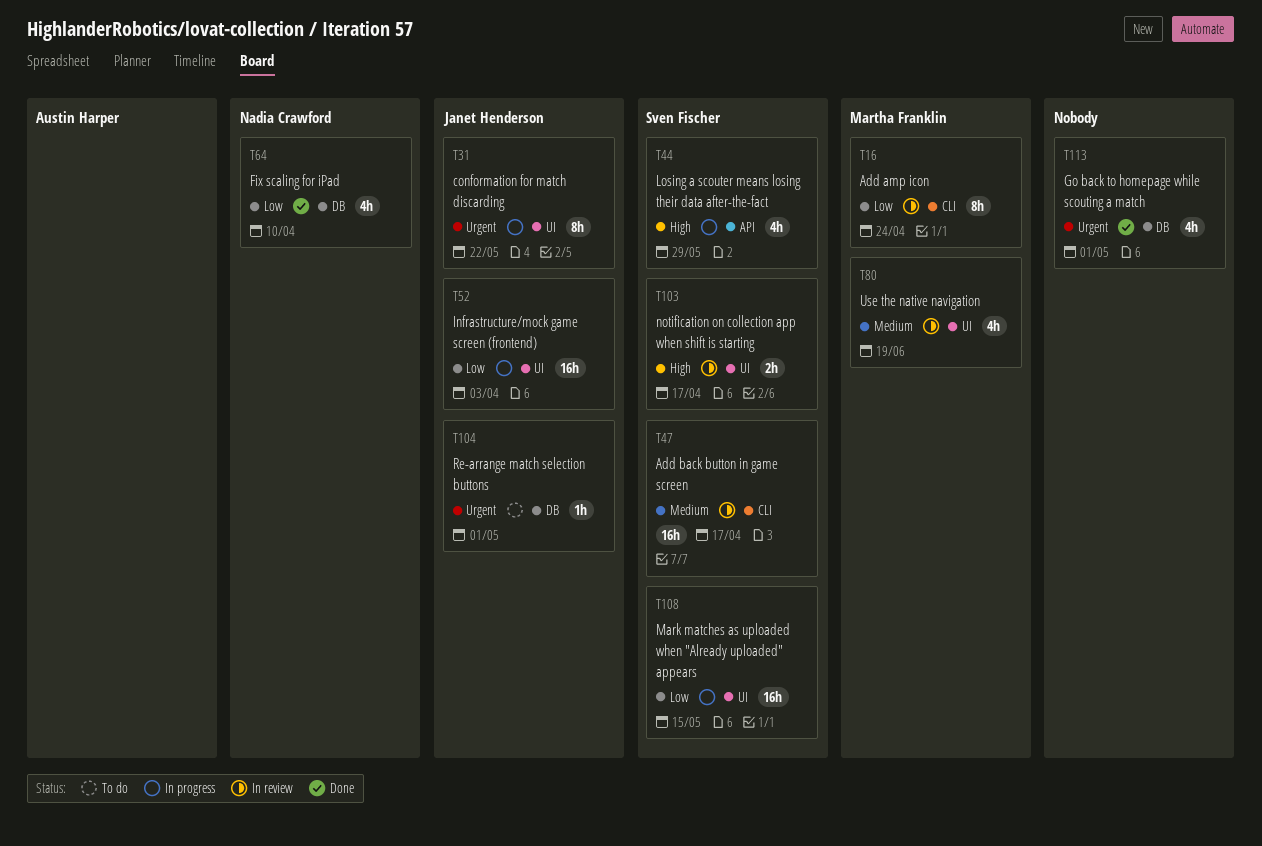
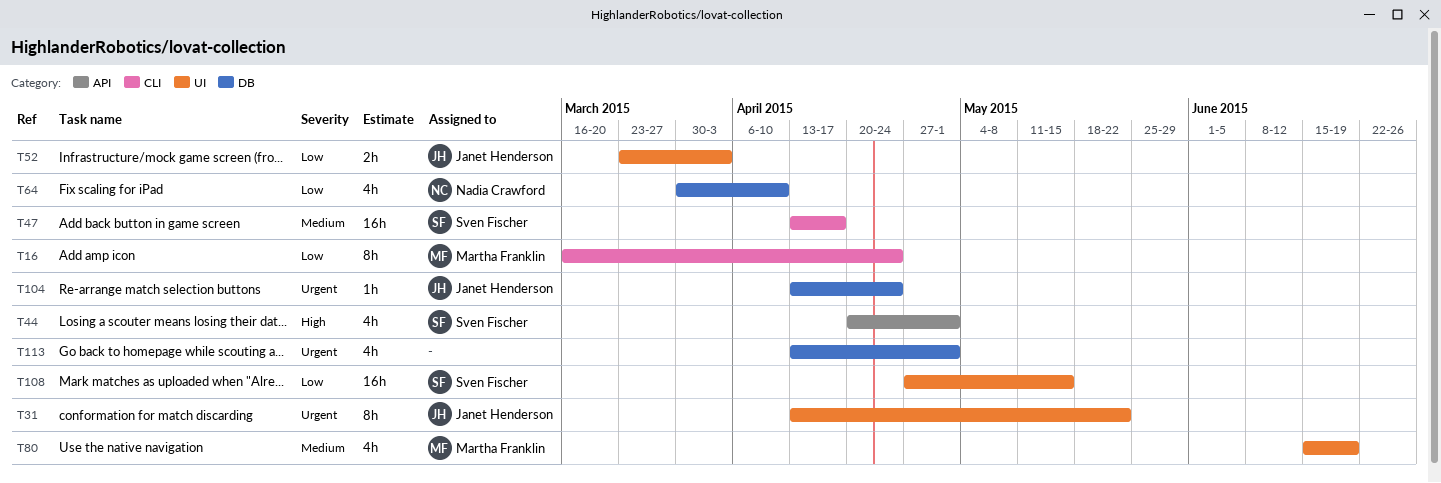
T44, due: May 29 -> May 1
T52, estimate: 16h -> 2h
T103: present -> none
T104, due: May 1 -> Apr 24

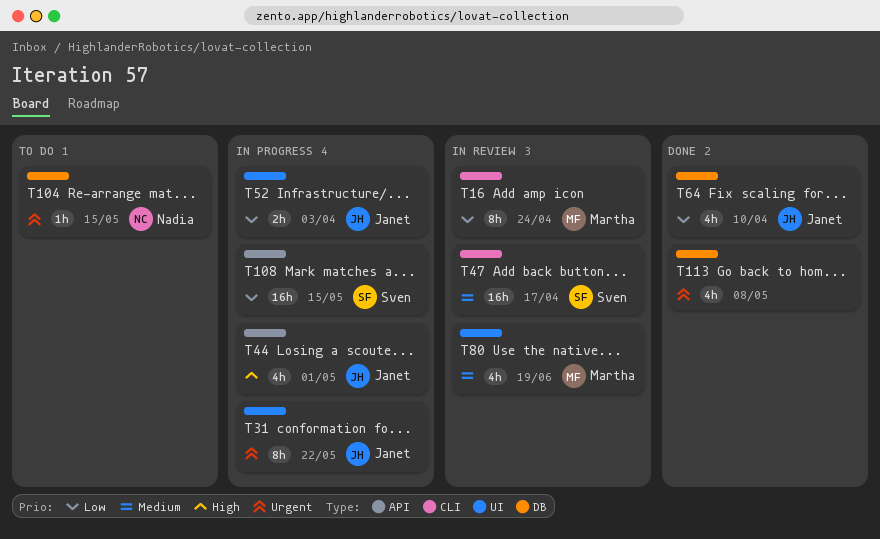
T44, owner: Sven Fischer -> Janet Henderson
T64, owner: Nadia Crawford -> Janet Henderson
T104, owner: Janet Henderson -> Nadia Crawford
T104, due: Apr 24 -> May 15
T108, label: UI -> API
T113, due: May 1 -> May 8

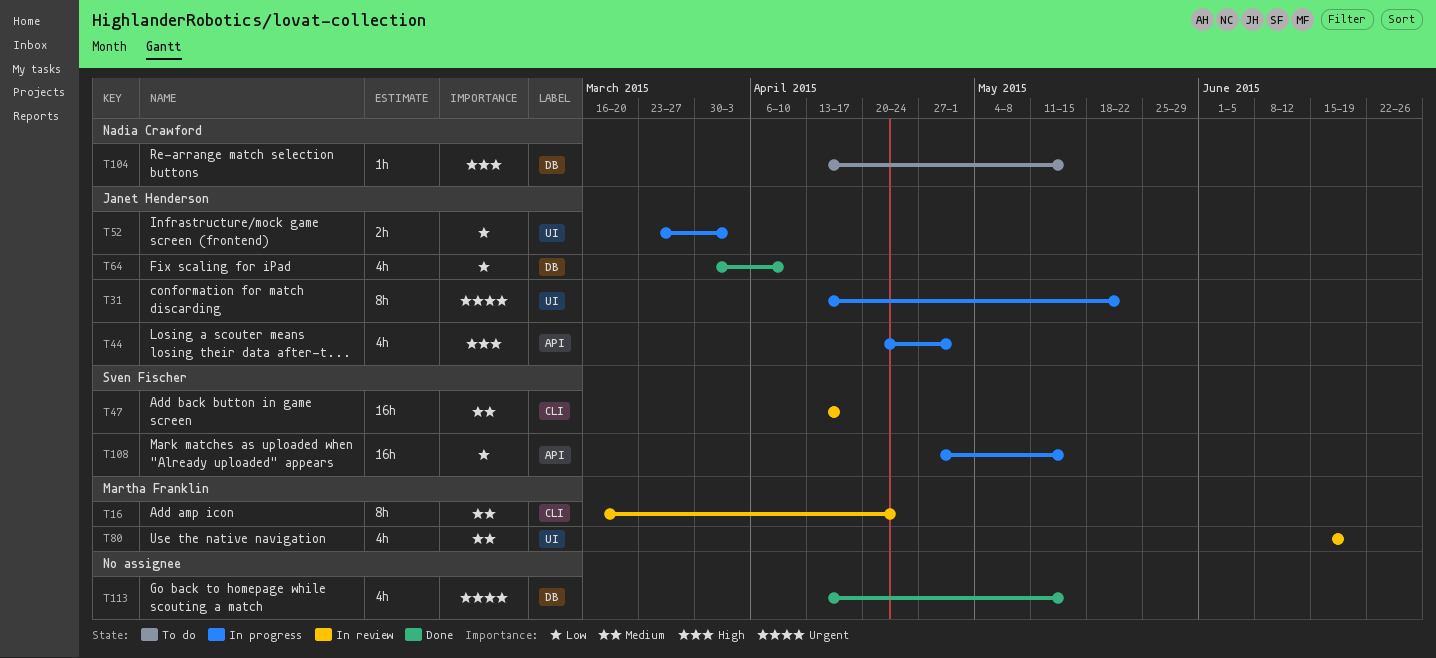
T16, priority: Low -> Medium
T104, priority: Urgent -> High
T113, due: May 8 -> May 15

